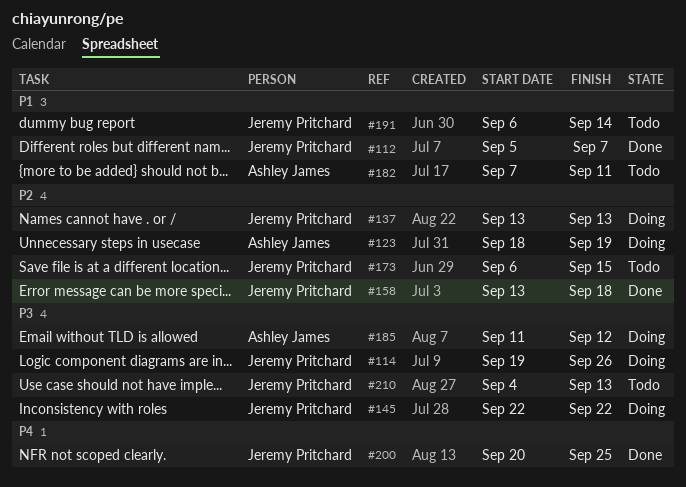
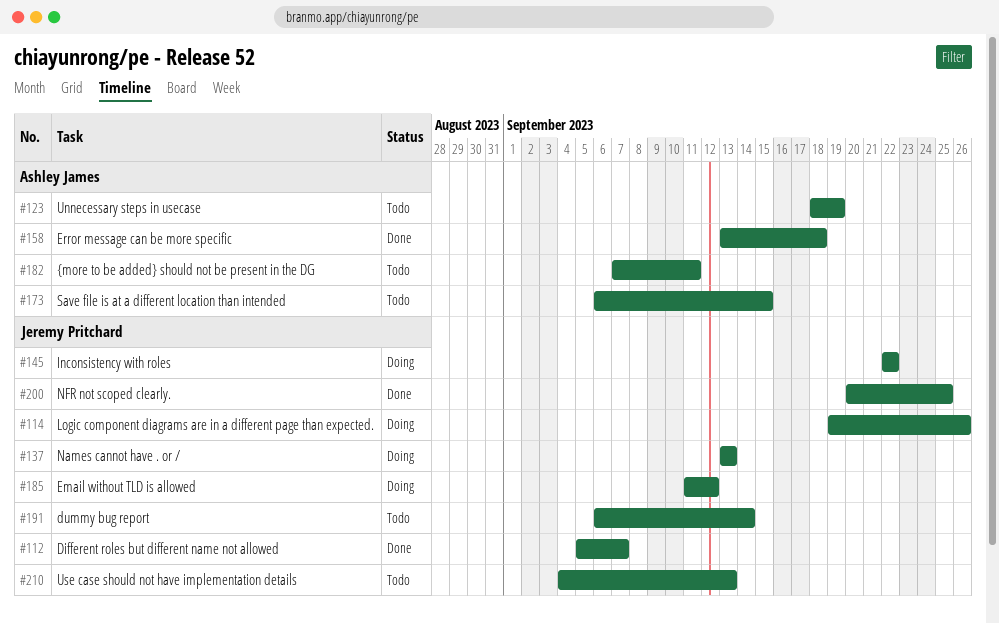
#123, status: Doing -> Todo
#158, owner: Jeremy Pritchard -> Ashley James
#173, owner: Jeremy Pritchard -> Ashley James
#185, owner: Ashley James -> Jeremy Pritchard

